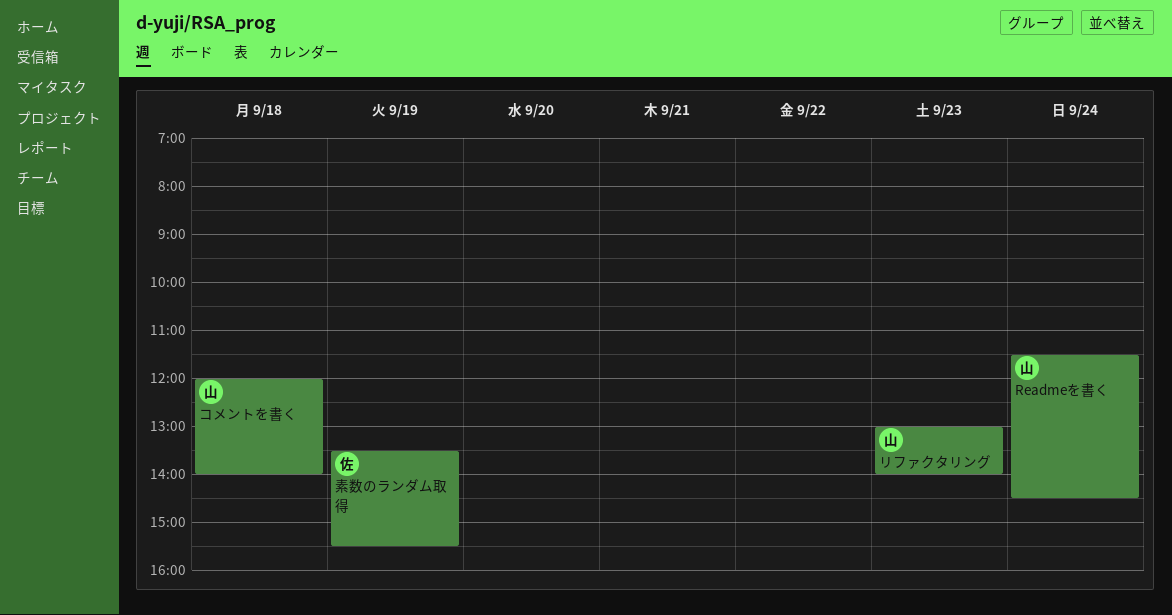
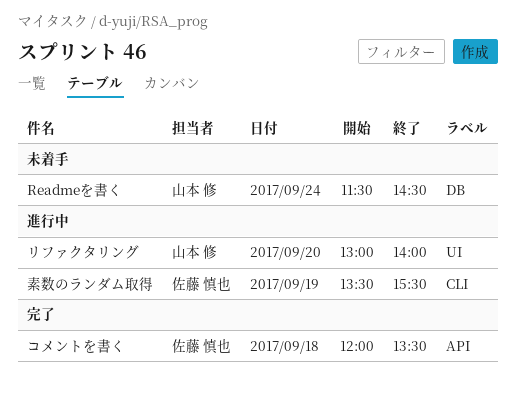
コメントを書く, owner: 山本 修 -> 佐藤 慎也
コメントを書く, ends: 14:00 -> 13:30
リファクタリング, day: Sep 23 -> Sep 20

